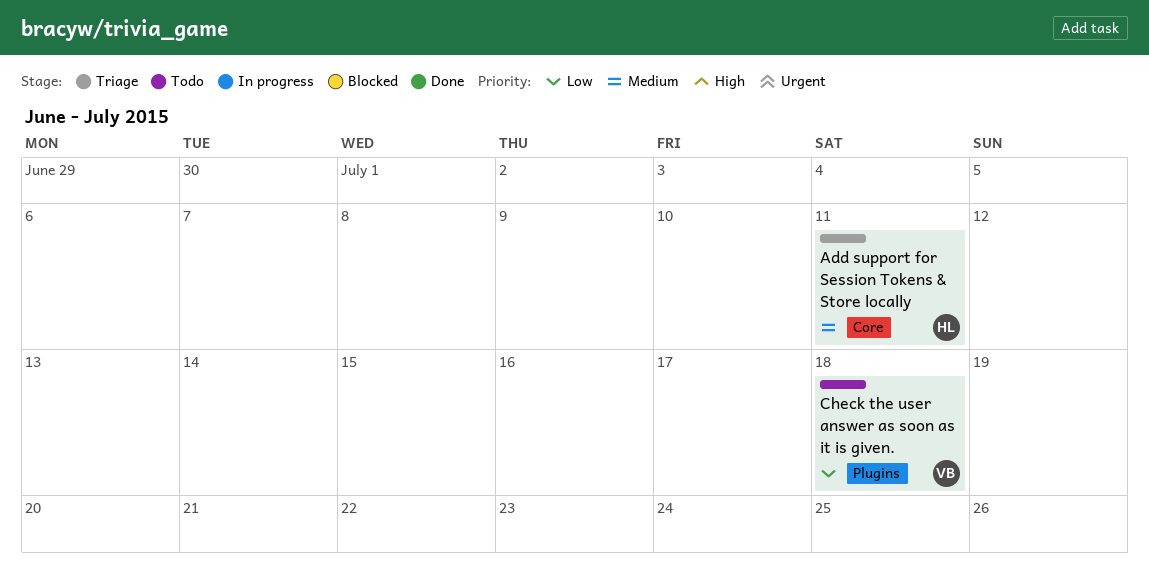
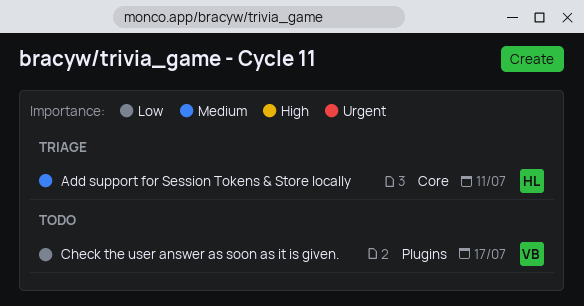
Check the user answer as soon as it is given., due: Jul 18 -> Jul 17

